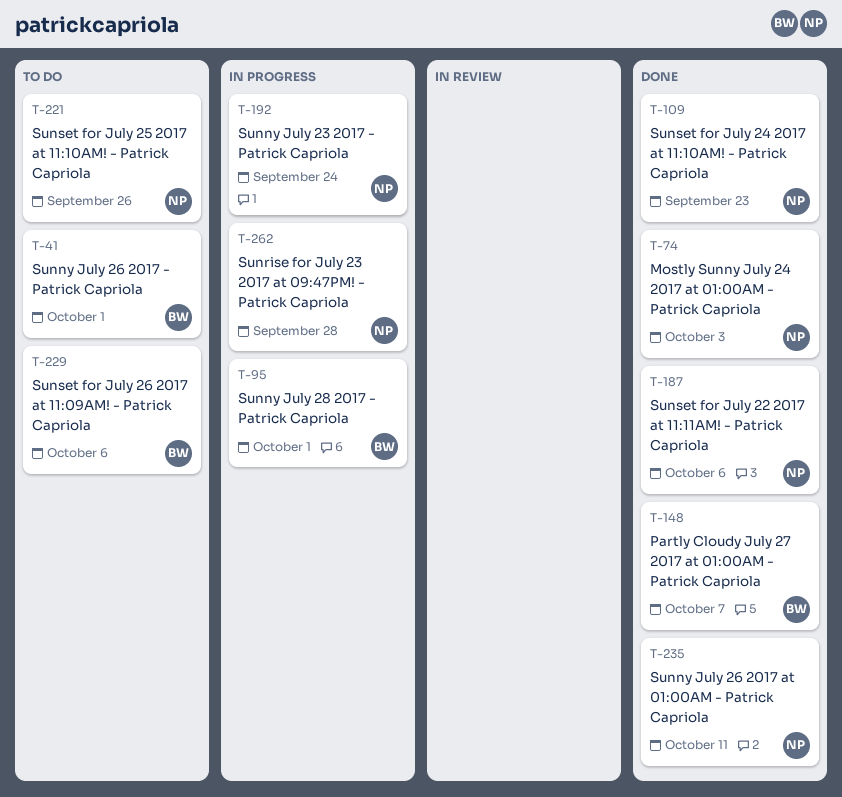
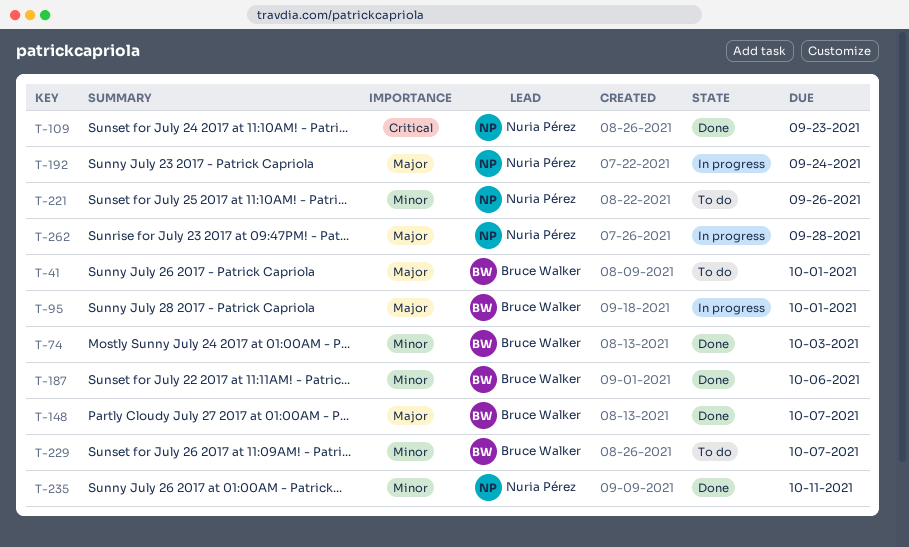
T-74, owner: Nuria Pérez -> Bruce Walker
T-187, owner: Nuria Pérez -> Bruce Walker
T-229, due: Oct 6 -> Oct 7

